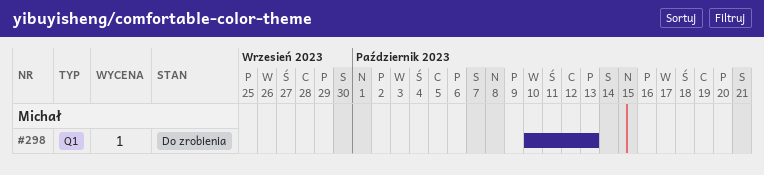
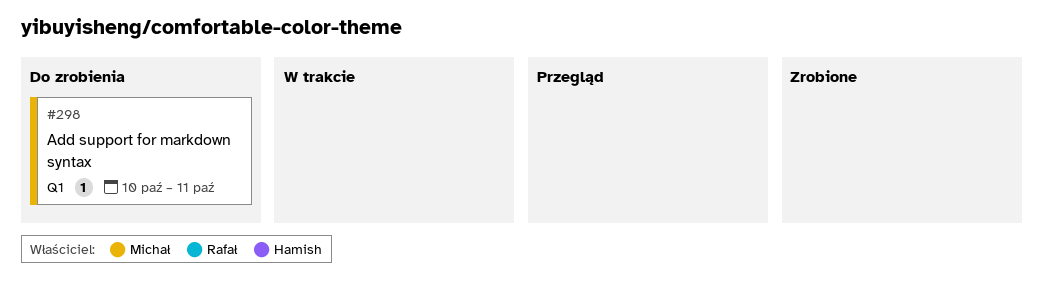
#298, due: Oct 13 -> Oct 11

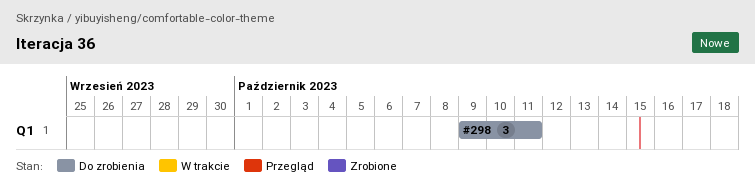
#298, estimate: 1 -> 3
#298, start: Oct 10 -> Oct 9

